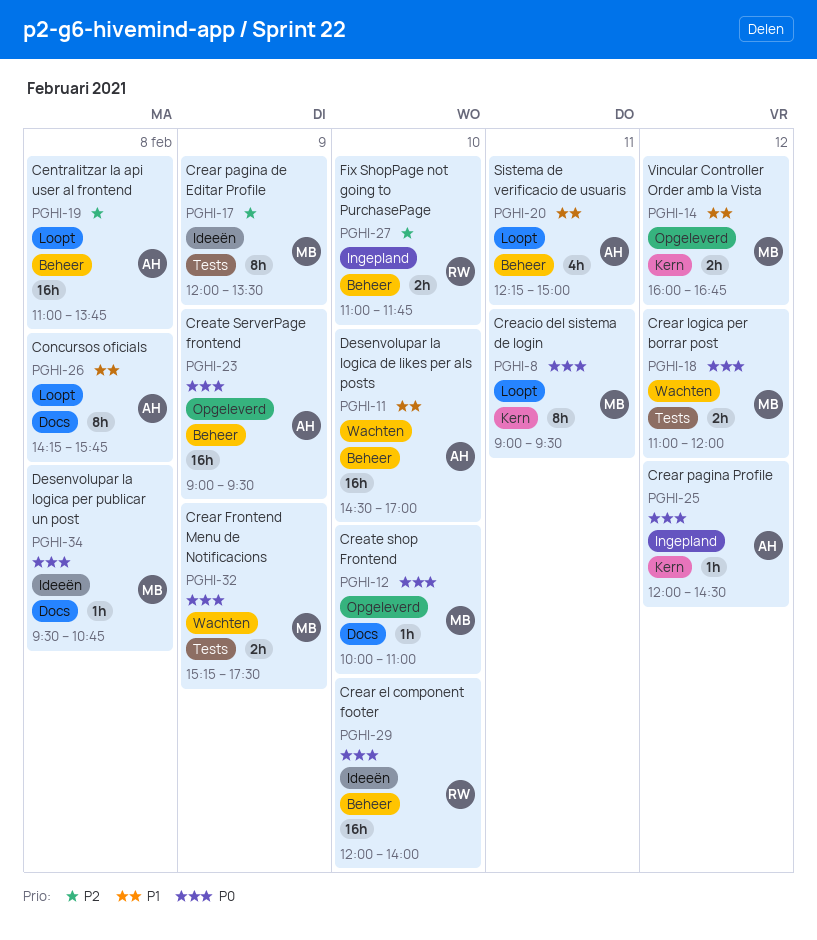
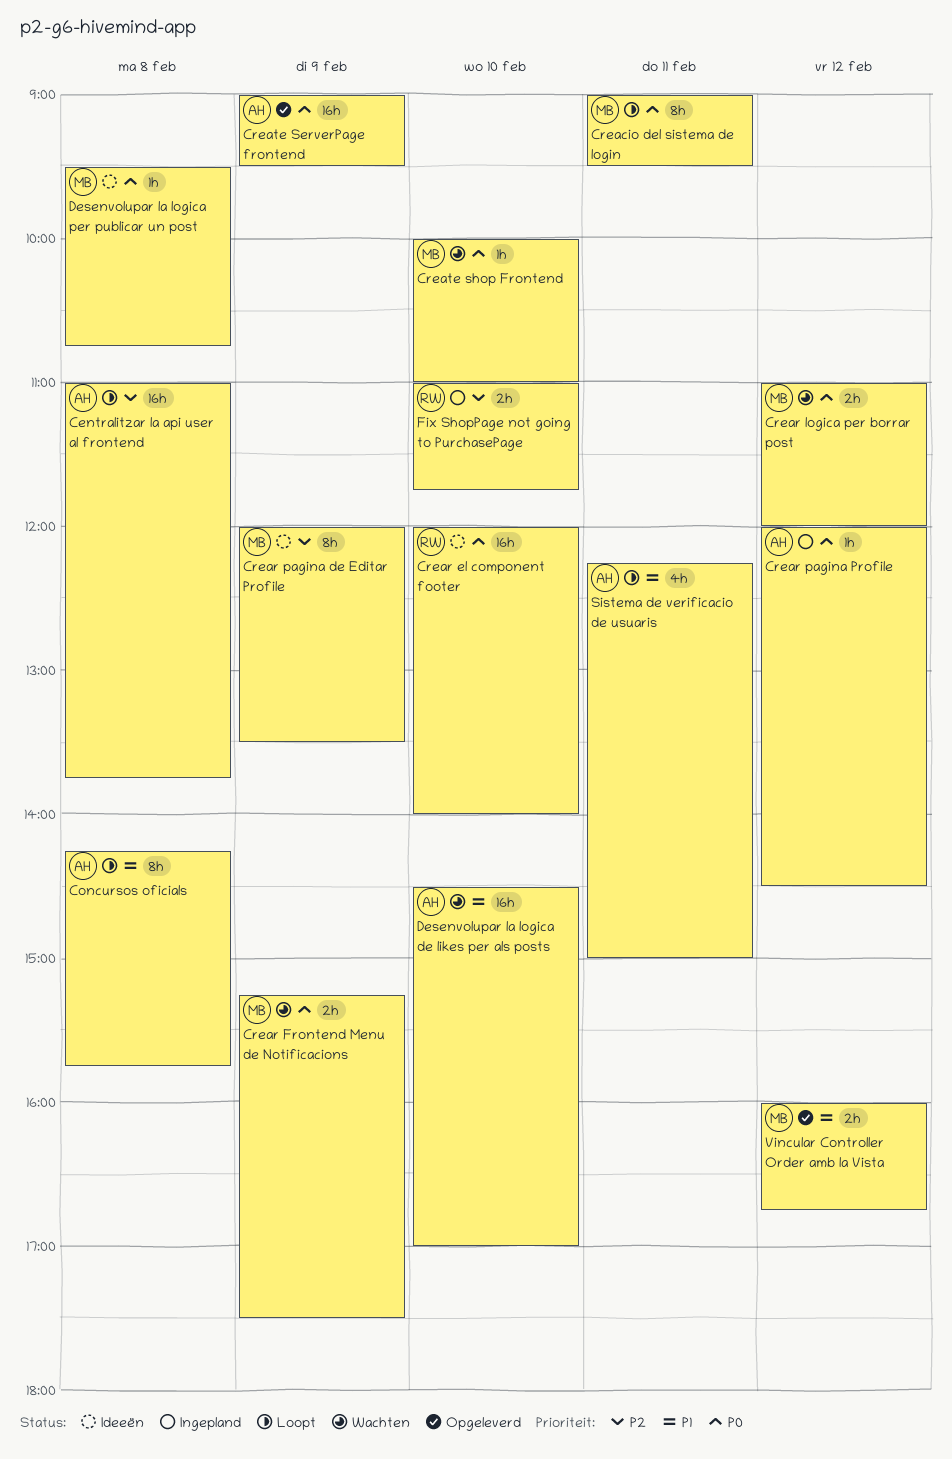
Create shop Frontend, status: Opgeleverd -> Wachten

